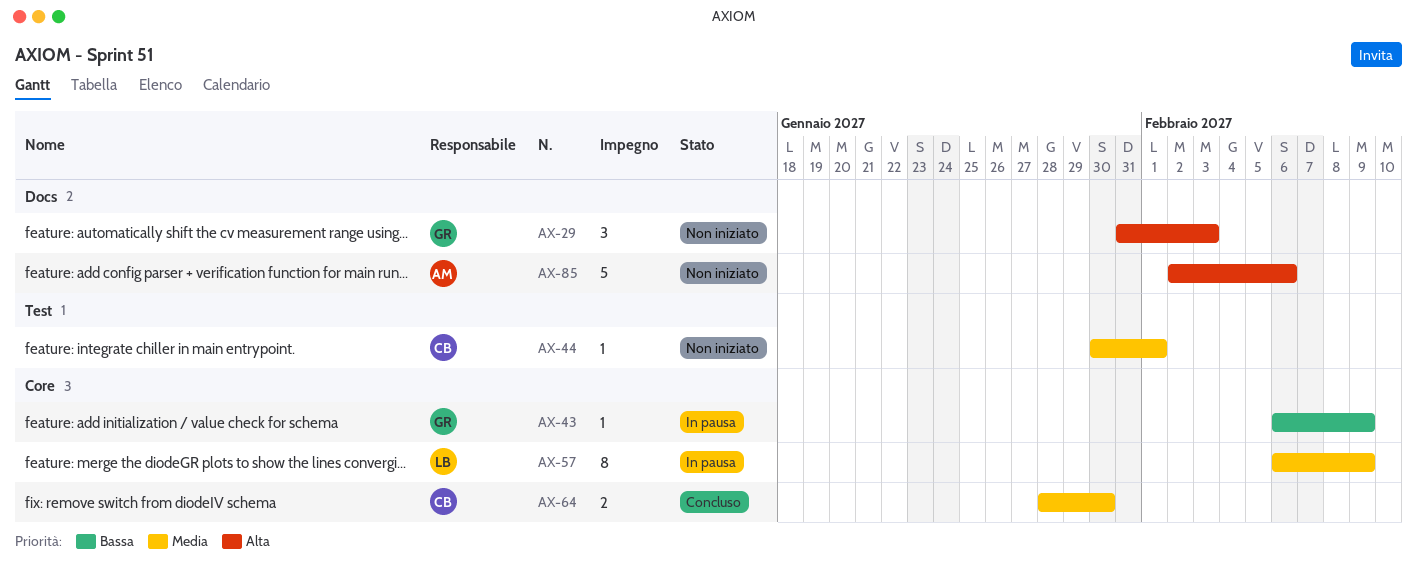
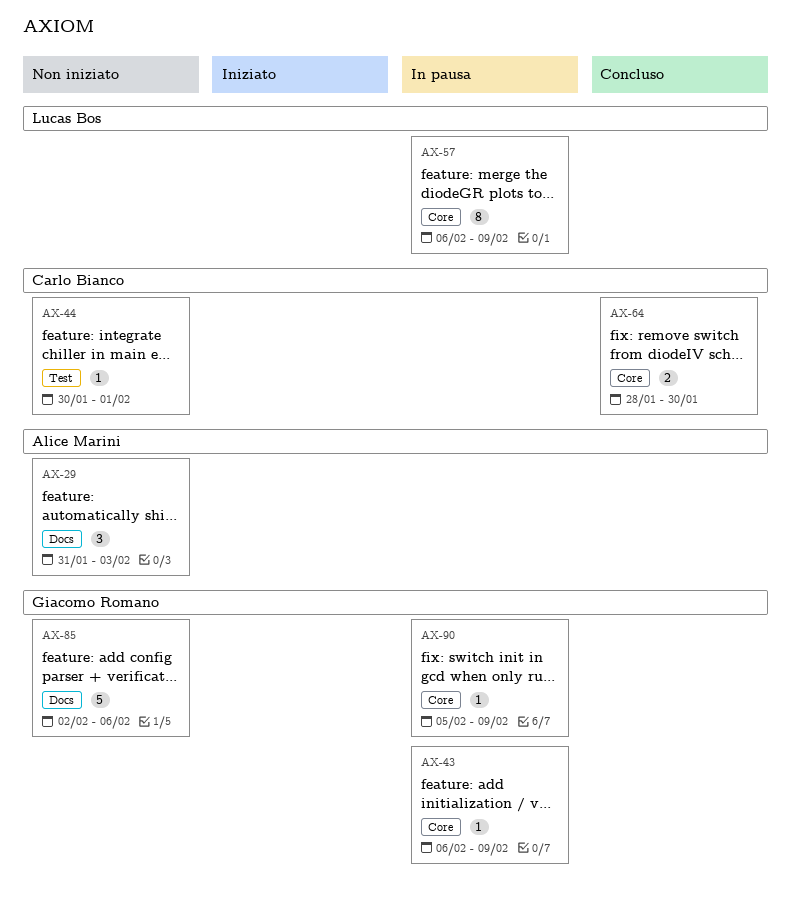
AX-29, owner: Giacomo Romano -> Alice Marini
AX-85, owner: Alice Marini -> Giacomo Romano
AX-90: none -> present

